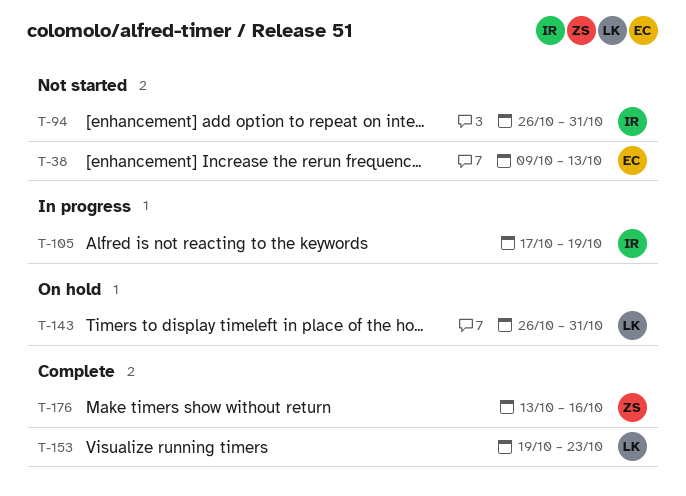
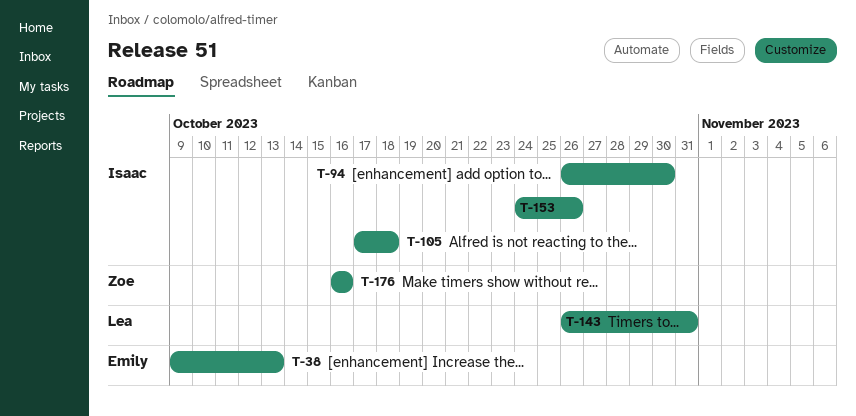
T-94, due: Oct 31 -> Oct 30
T-105, due: Oct 19 -> Oct 18
T-153, owner: Lea -> Isaac
T-153, start: Oct 19 -> Oct 24
T-153, due: Oct 23 -> Oct 26
T-176, start: Oct 13 -> Oct 16

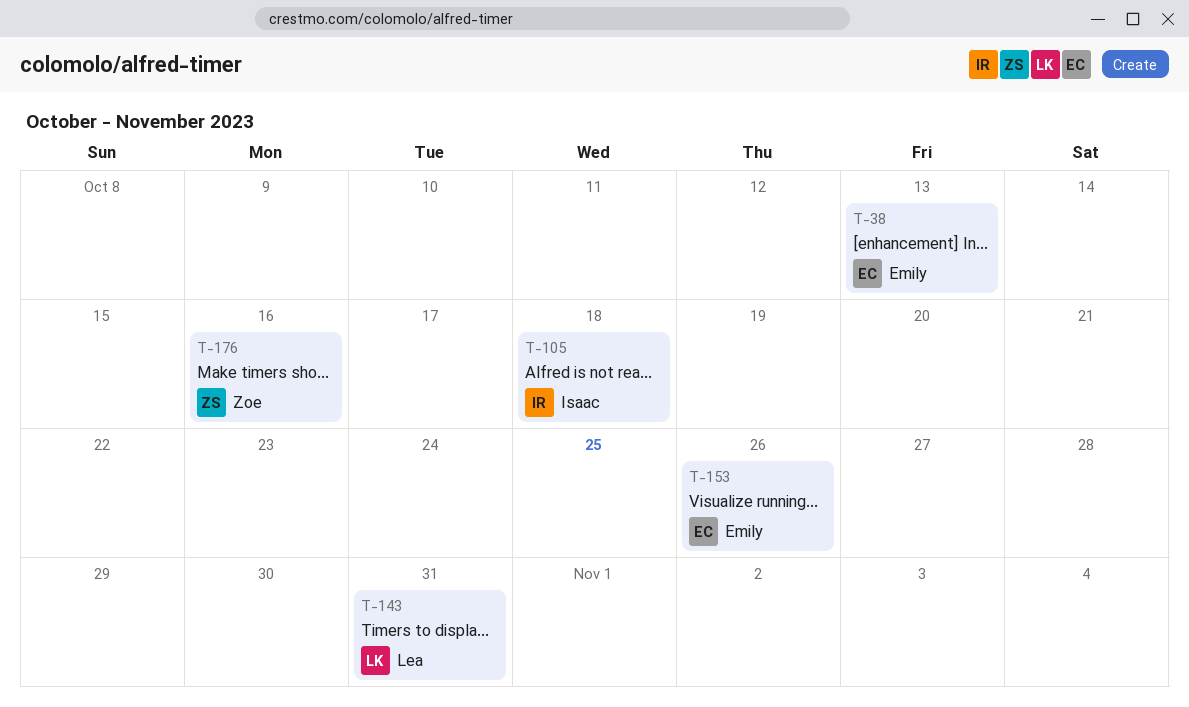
T-94: present -> none
T-153, owner: Isaac -> Emily

